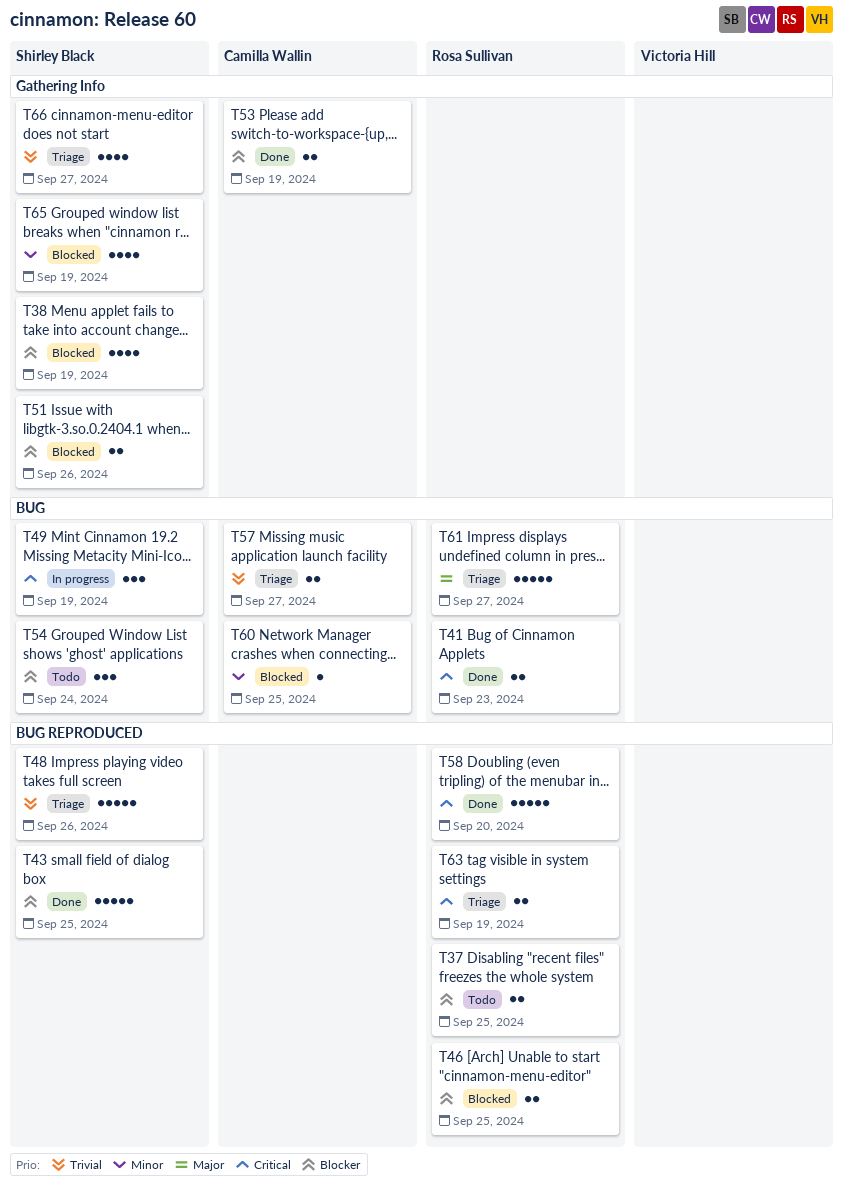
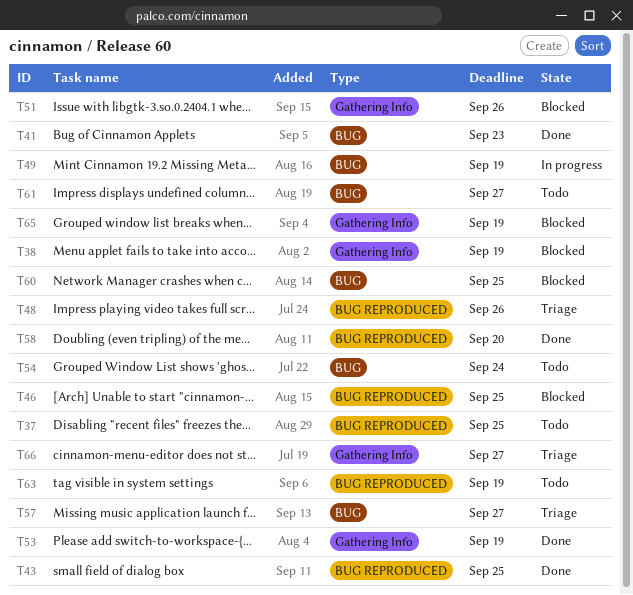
T61, status: Triage -> Todo
T63, status: Triage -> Todo

